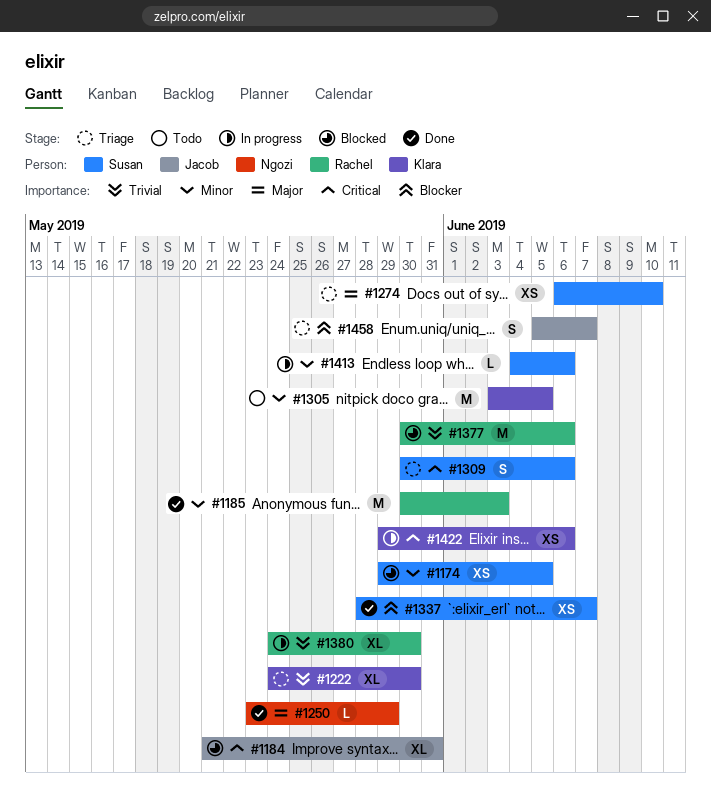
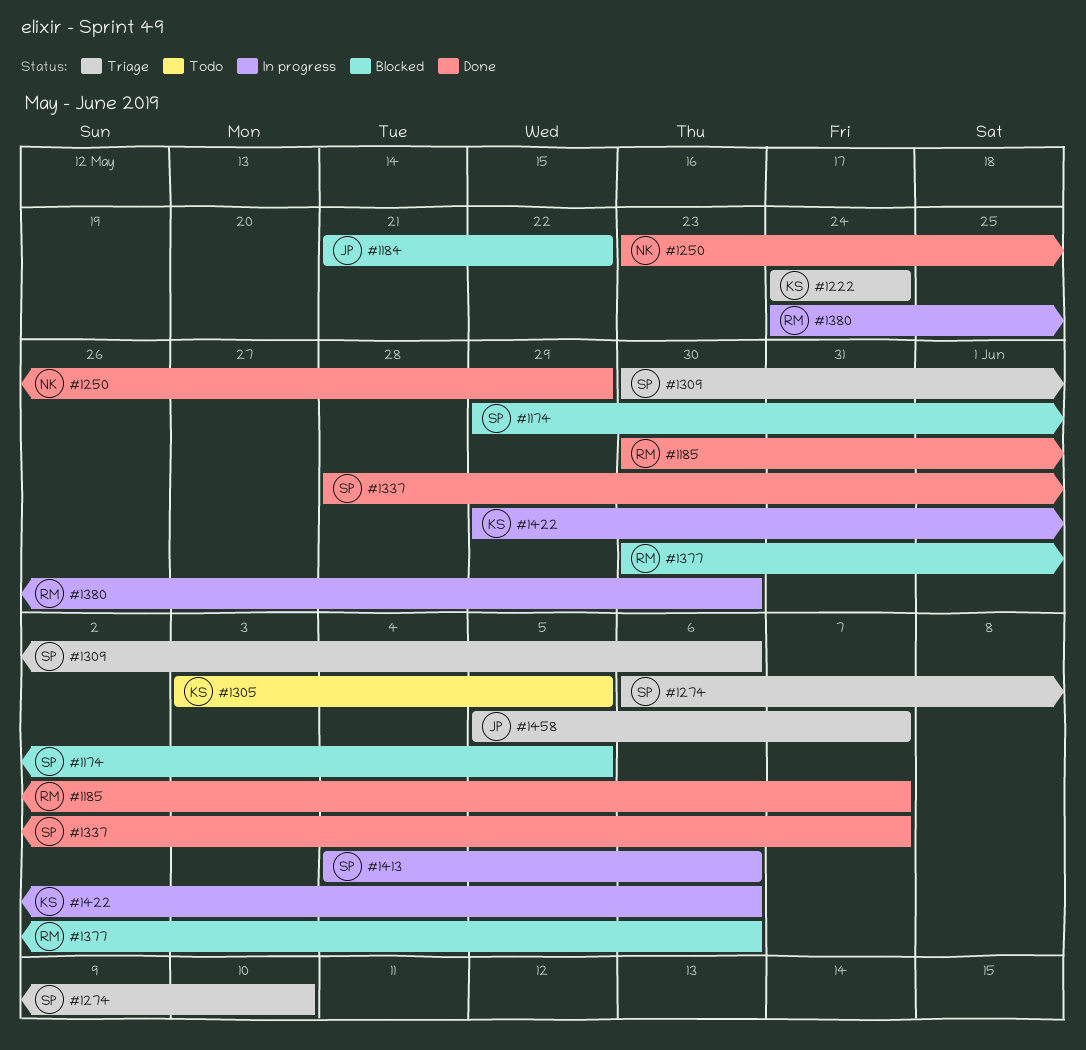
#1184, due: May 31 -> May 22
#1185, due: Jun 3 -> Jun 7
#1222, due: May 30 -> May 24

